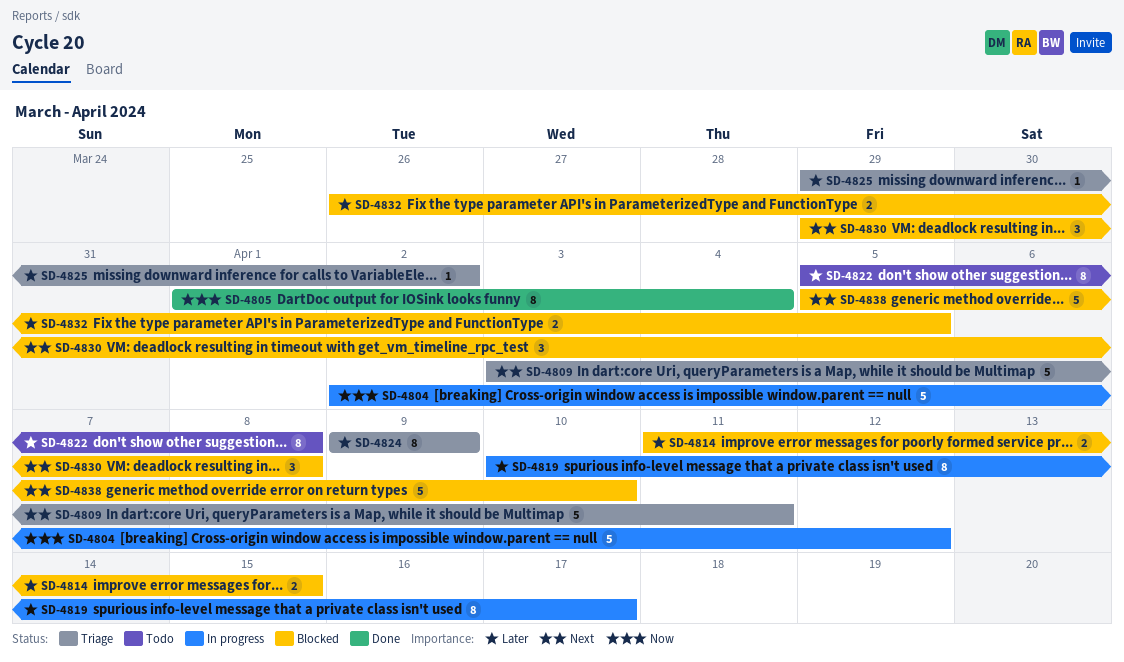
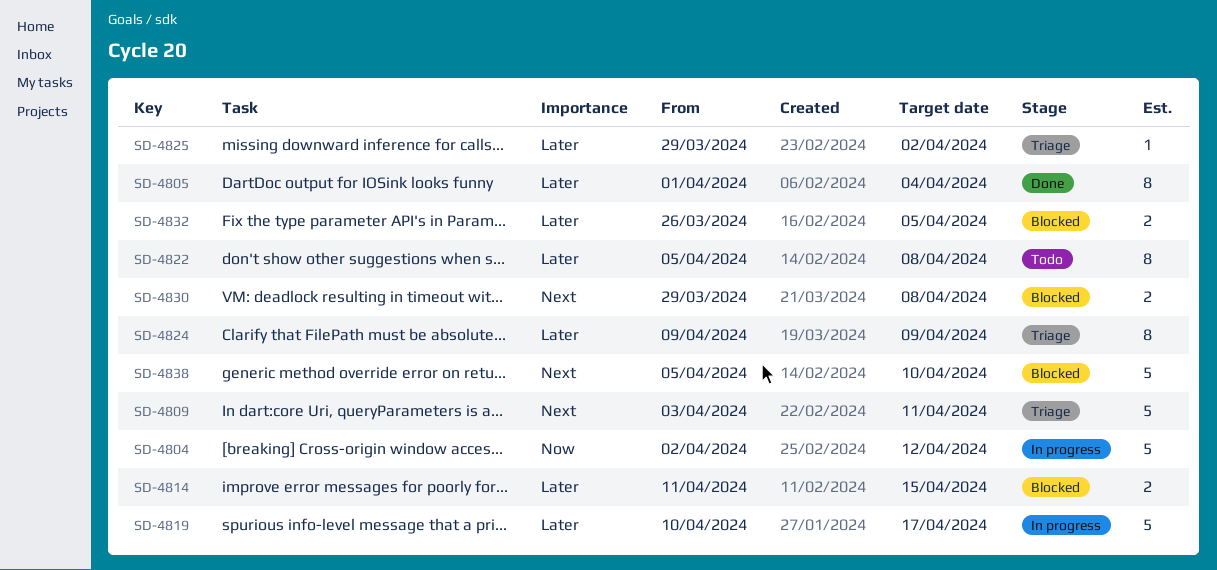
SD-4805, priority: Now -> Later
SD-4819, estimate: 8 -> 5
SD-4830, estimate: 3 -> 2

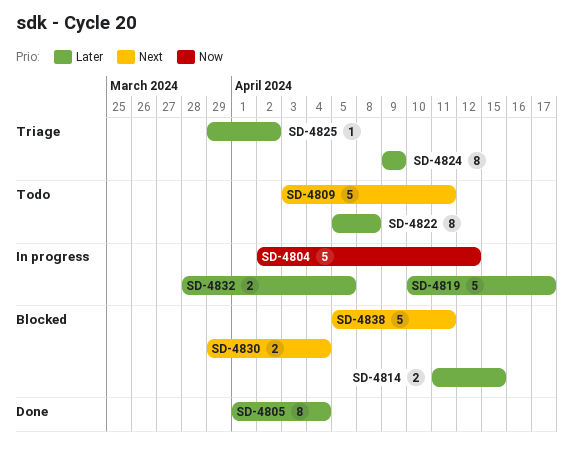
SD-4809, status: Triage -> Todo
SD-4830, due: Apr 8 -> Apr 4
SD-4832, status: Blocked -> In progress
SD-4832, start: Mar 26 -> Mar 28
SD-4838, due: Apr 10 -> Apr 11

